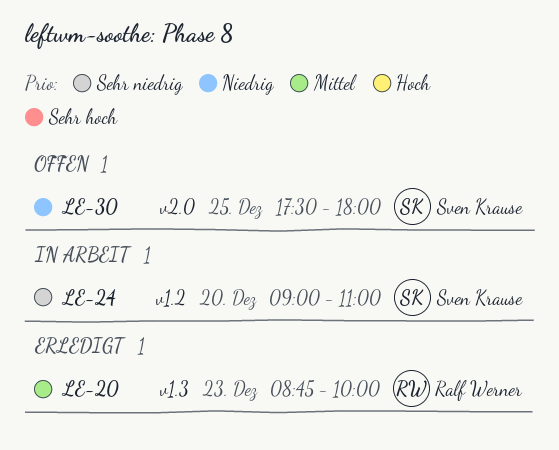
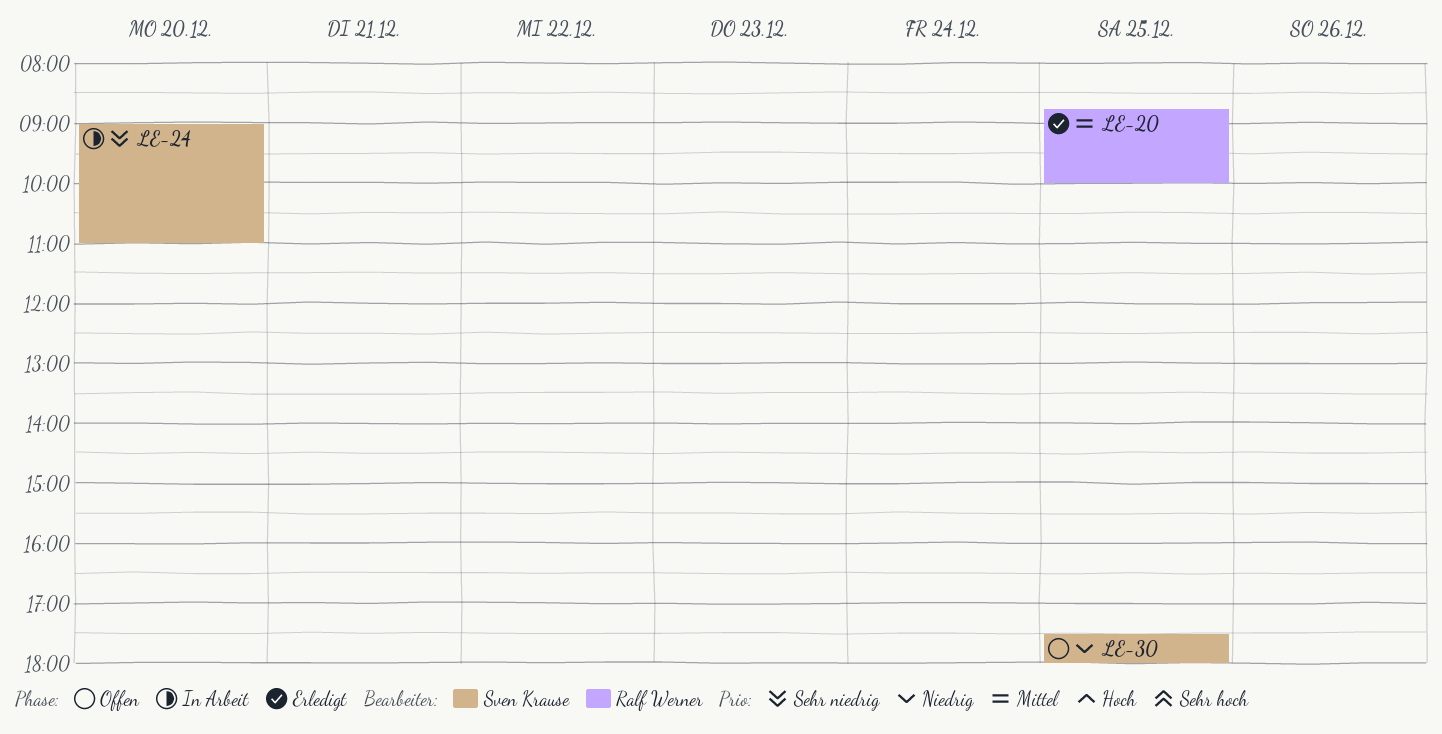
LE-20, day: Dec 23 -> Dec 25

